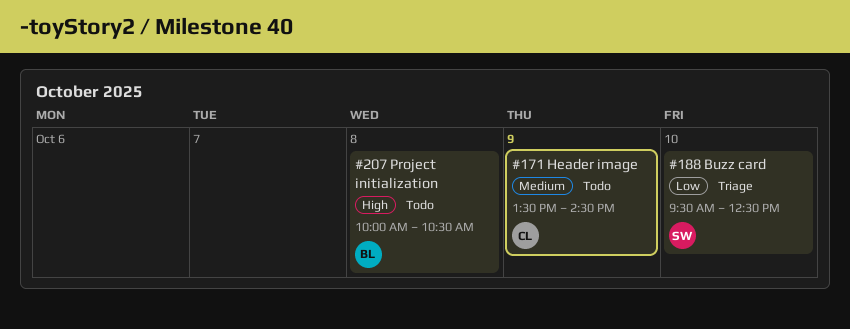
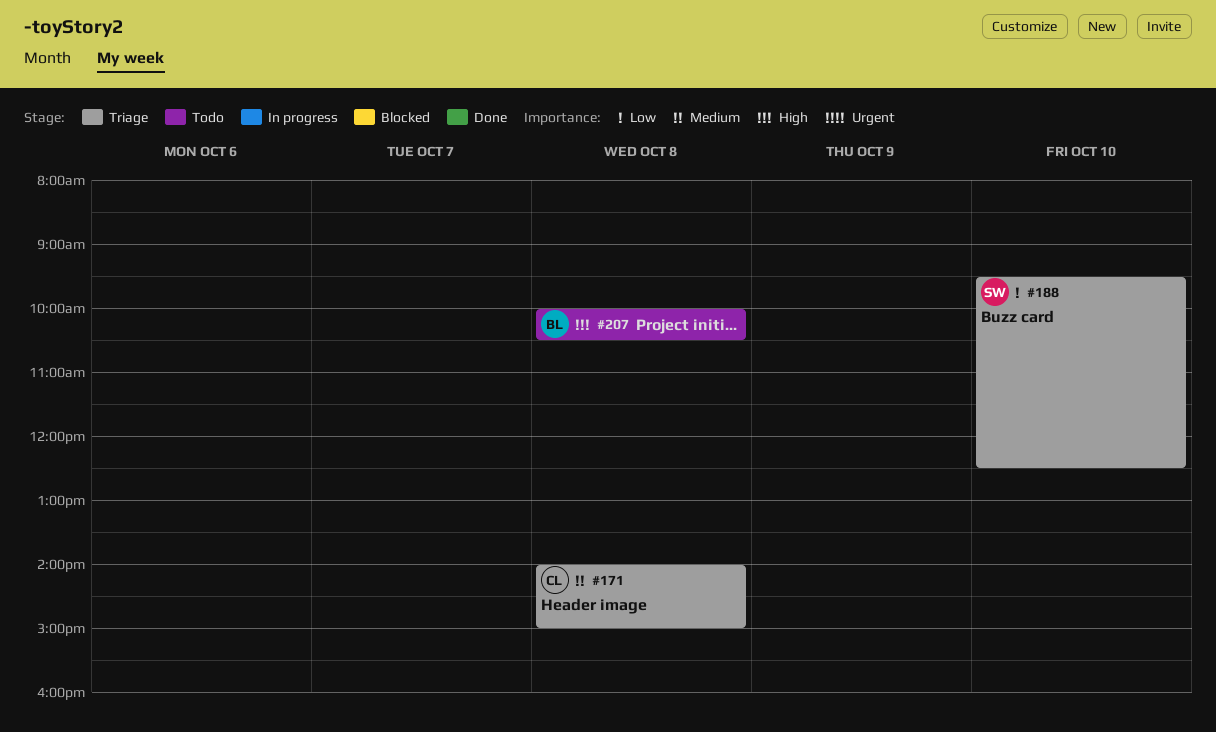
#171, status: Todo -> Triage
#171, day: Oct 9 -> Oct 8
#171, begins: 13:30 -> 14:00
#171, ends: 14:30 -> 15:00

